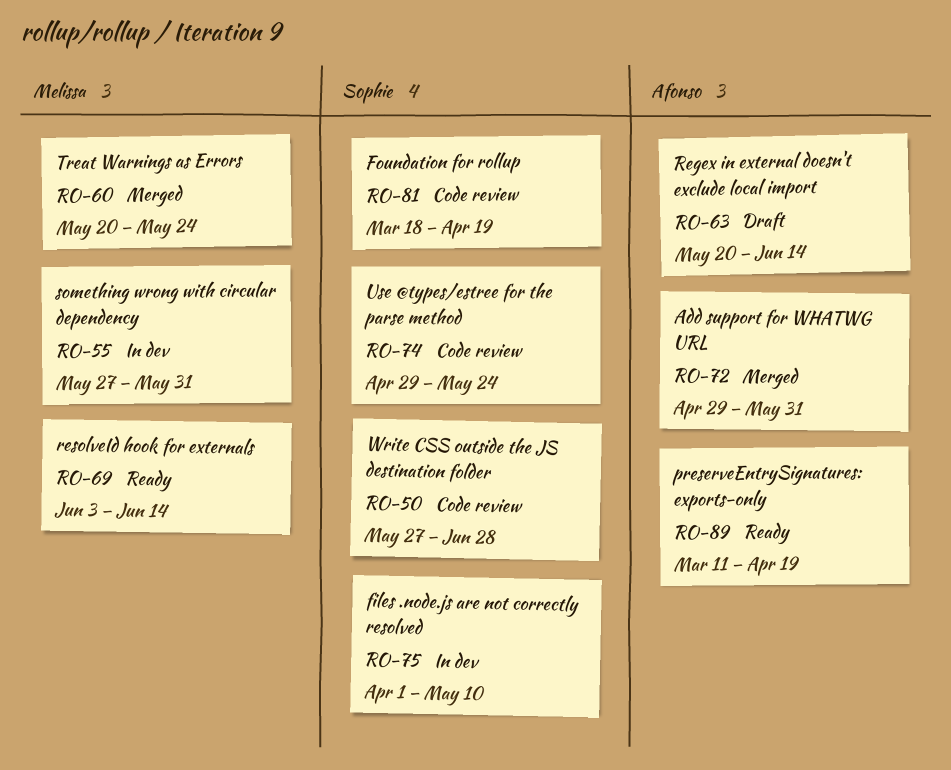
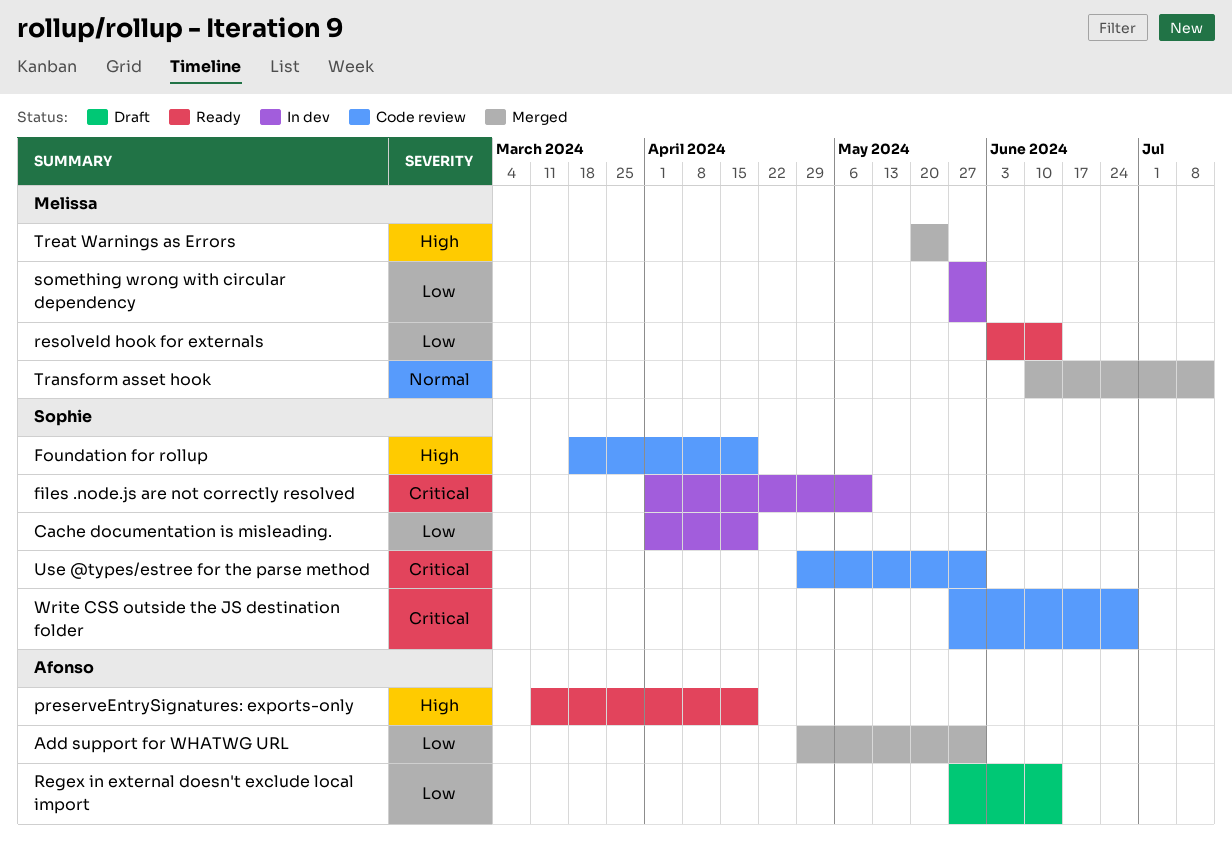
Cache documentation is misleading.: none -> present
Regex in external doesn't exclude local import, start: May 20 -> May 27
Transform asset hook: none -> present
Use @types/estree for the parse method, due: May 24 -> May 31

